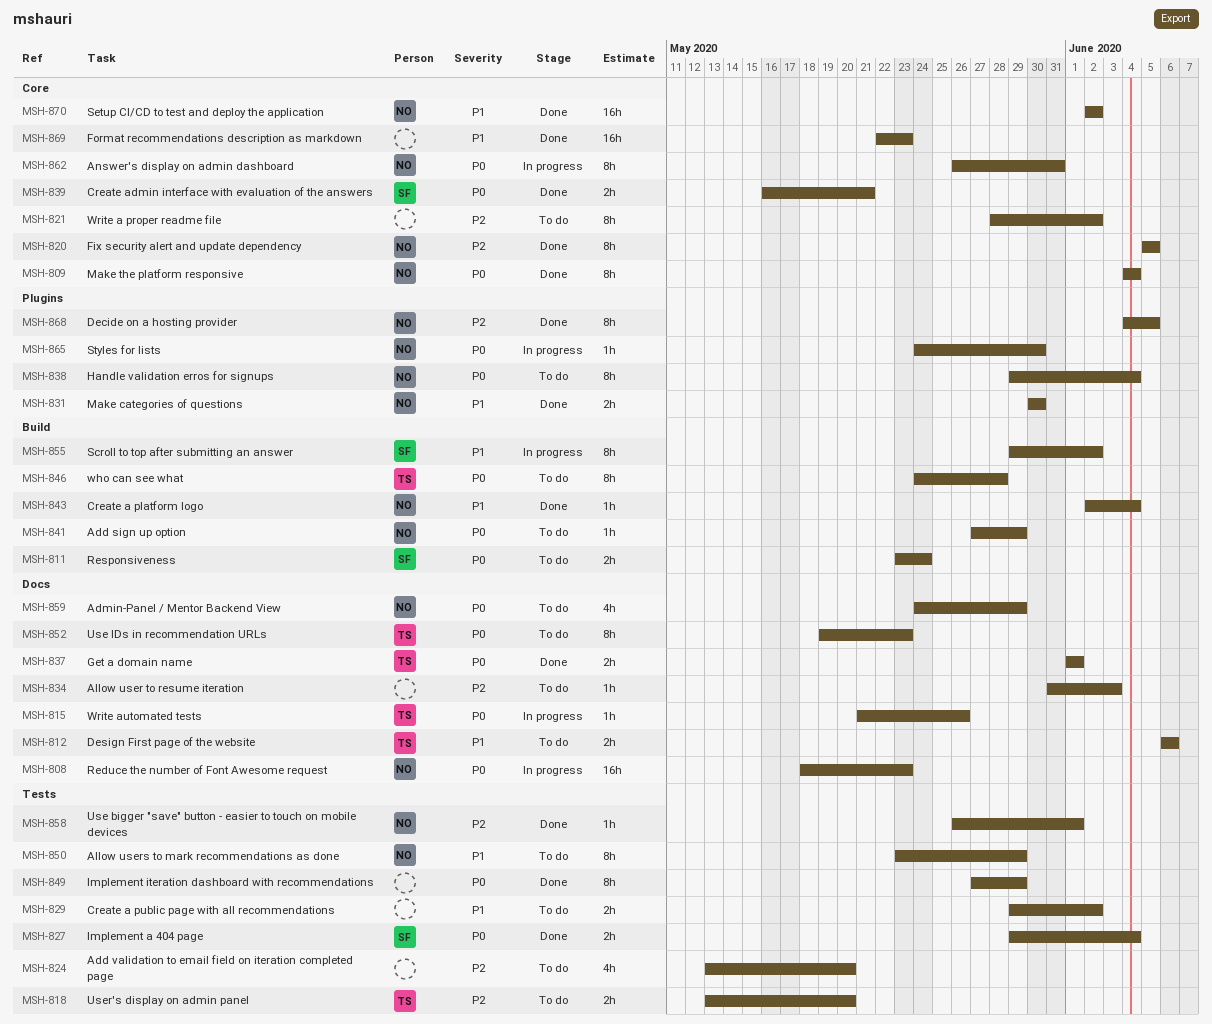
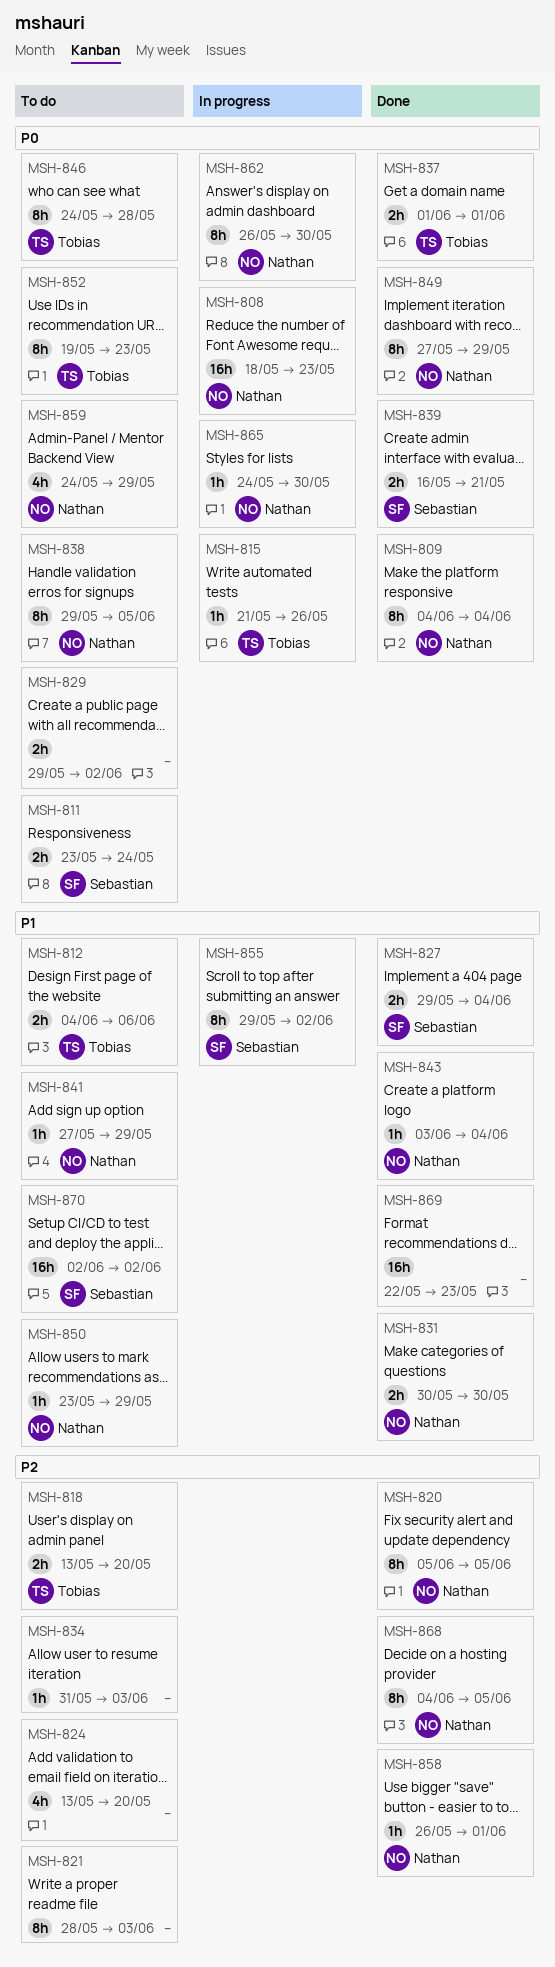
MSH-812, start: Jun 6 -> Jun 4
MSH-821, due: Jun 2 -> Jun 3
MSH-827, priority: P0 -> P1
MSH-829, priority: P1 -> P0
MSH-838, due: Jun 4 -> Jun 5
MSH-841, priority: P0 -> P1
MSH-843, start: Jun 2 -> Jun 3
MSH-849, owner: none -> Nathan
MSH-850, estimate: 8h -> 1h
MSH-862, due: May 31 -> May 30
MSH-870, status: Done -> To do
MSH-870, owner: Nathan -> Sebastian

